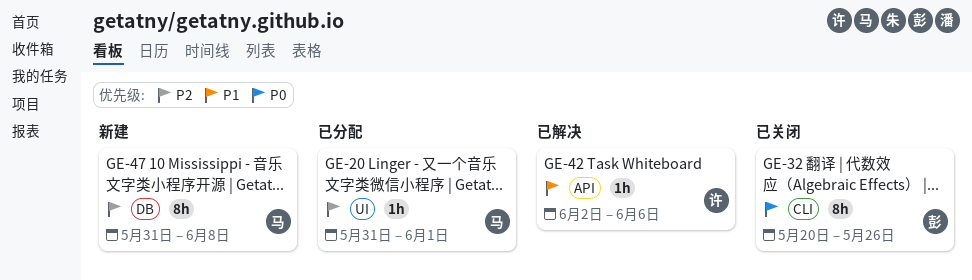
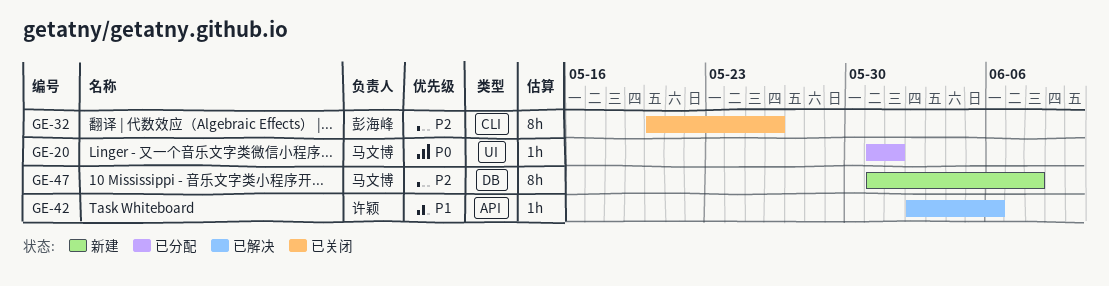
GE-20, priority: P2 -> P0
GE-32, priority: P0 -> P2

